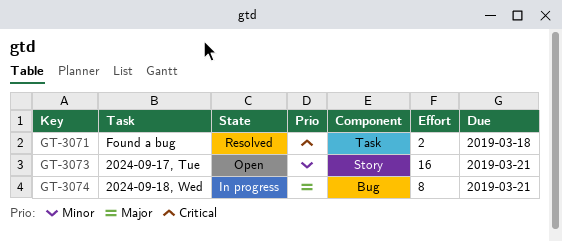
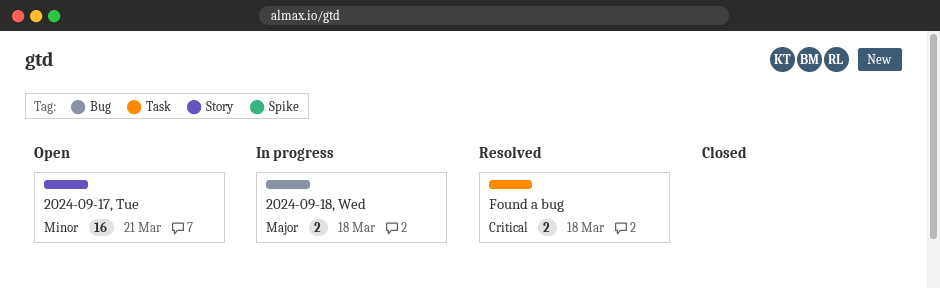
2024-09-18, Wed, estimate: 8 -> 2
2024-09-18, Wed, due: Mar 21 -> Mar 18

